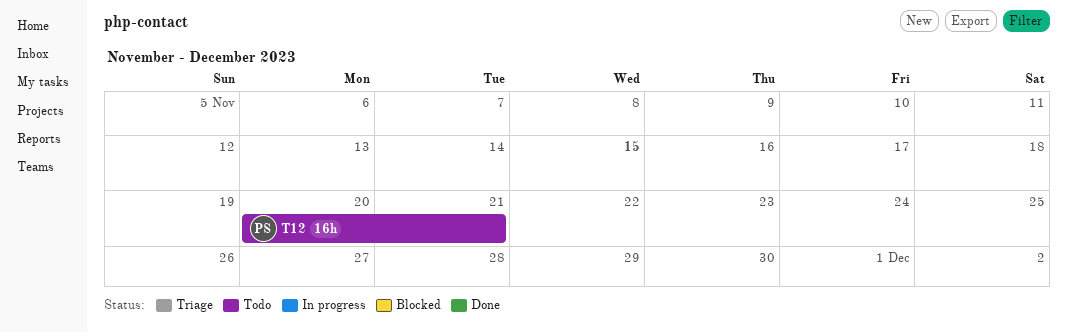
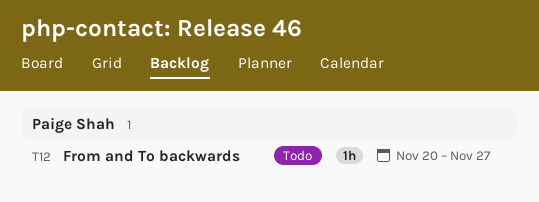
T12, estimate: 16h -> 1h
T12, due: Nov 21 -> Nov 27

